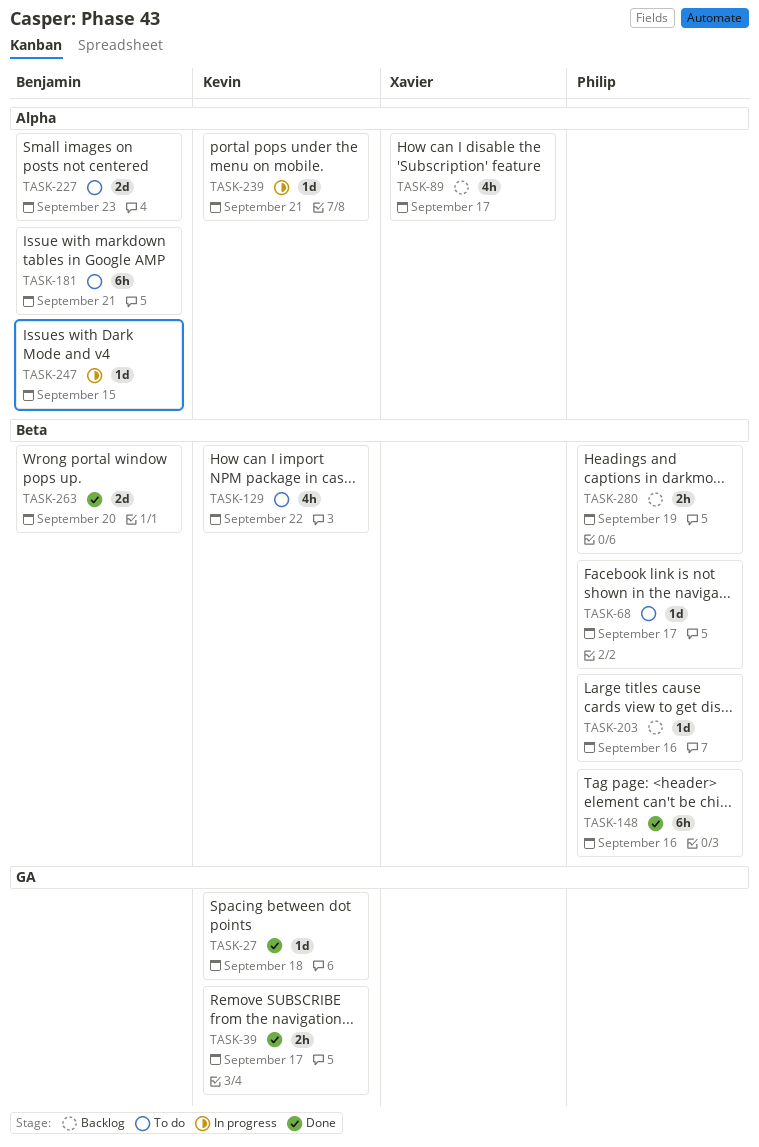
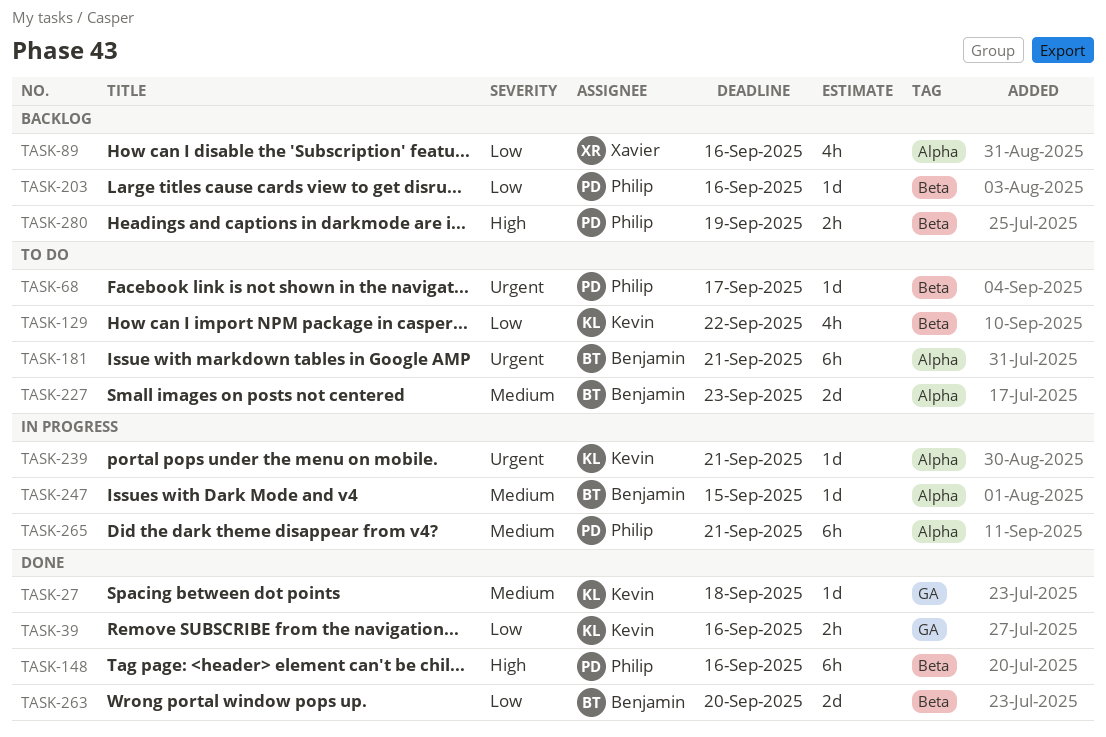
TASK-39, due: Sep 17 -> Sep 16
TASK-89, due: Sep 17 -> Sep 16
TASK-265: none -> present

